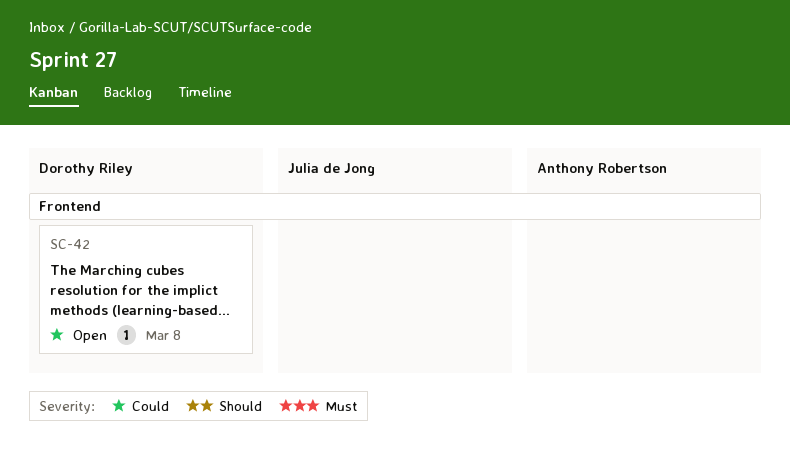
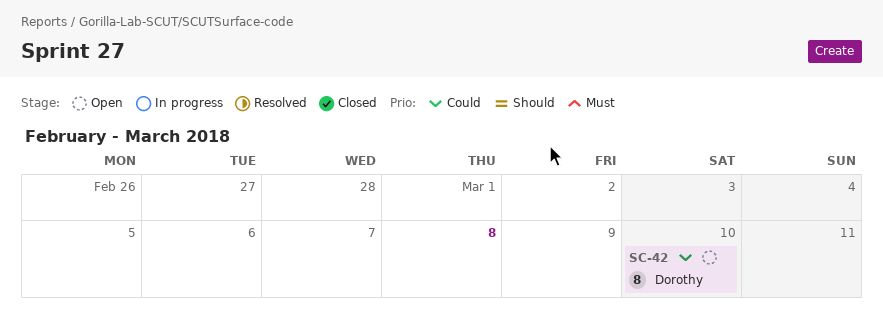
SC-42, estimate: 1 -> 8
SC-42, due: Mar 8 -> Mar 10

